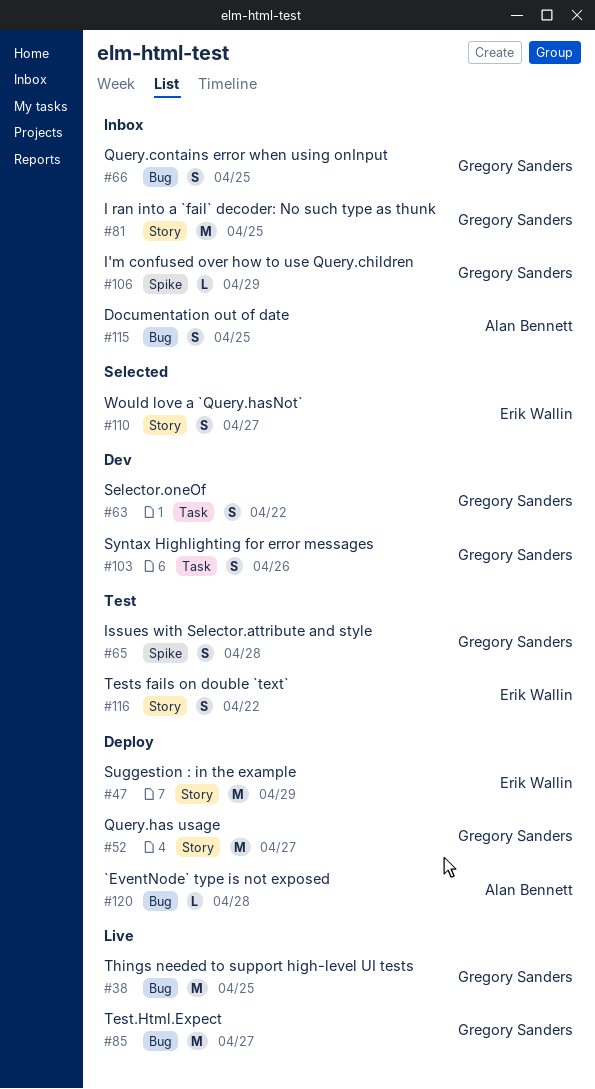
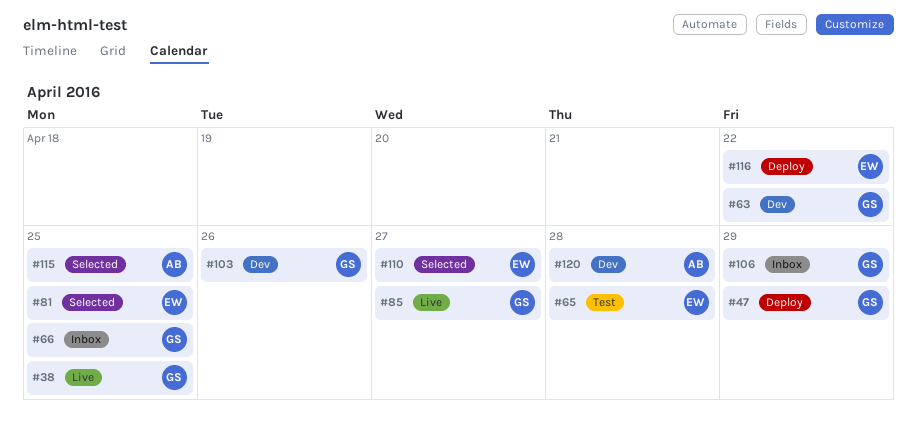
#47, owner: Erik Wallin -> Gregory Sanders
#52: present -> none
#65, owner: Gregory Sanders -> Erik Wallin
#81, status: Inbox -> Selected
#81, owner: Gregory Sanders -> Erik Wallin
#115, status: Inbox -> Selected
#116, status: Test -> Deploy
#120, status: Deploy -> Dev

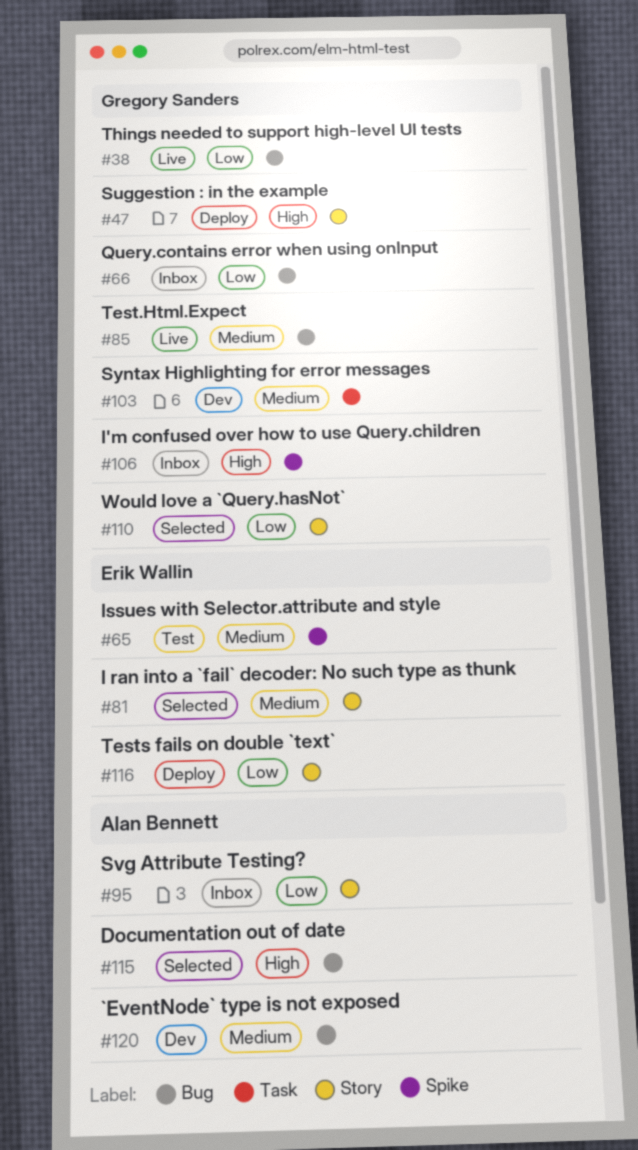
#63: present -> none
#95: none -> present
#110, owner: Erik Wallin -> Gregory Sanders

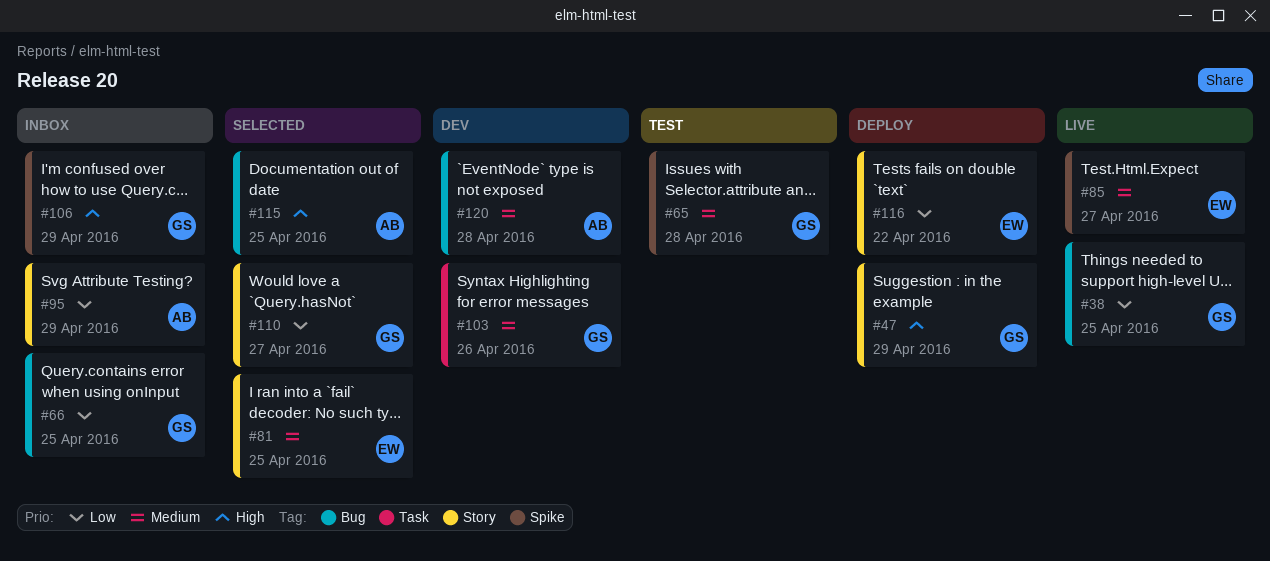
#65, owner: Erik Wallin -> Gregory Sanders
#85, owner: Gregory Sanders -> Erik Wallin
#85, label: Bug -> Spike

